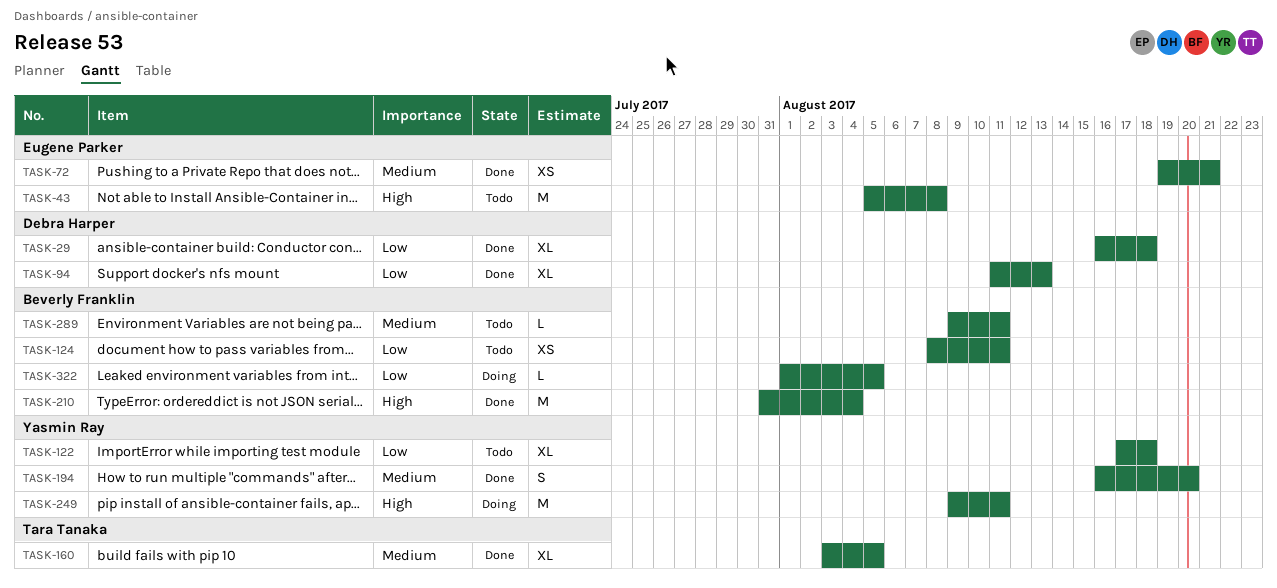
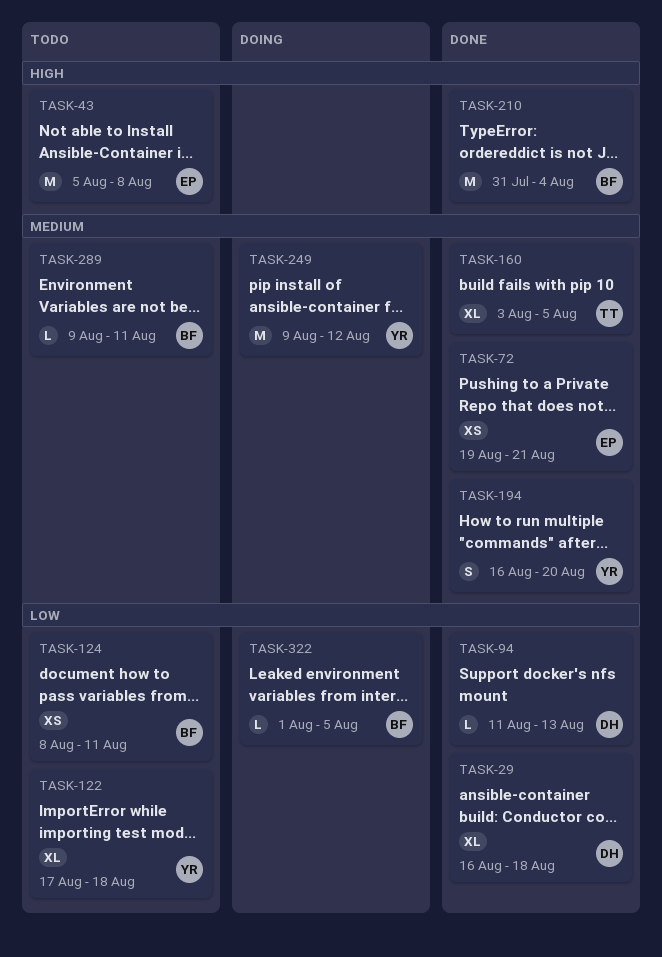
TASK-94, estimate: XL -> L
TASK-249, priority: High -> Medium
TASK-249, due: Aug 11 -> Aug 12

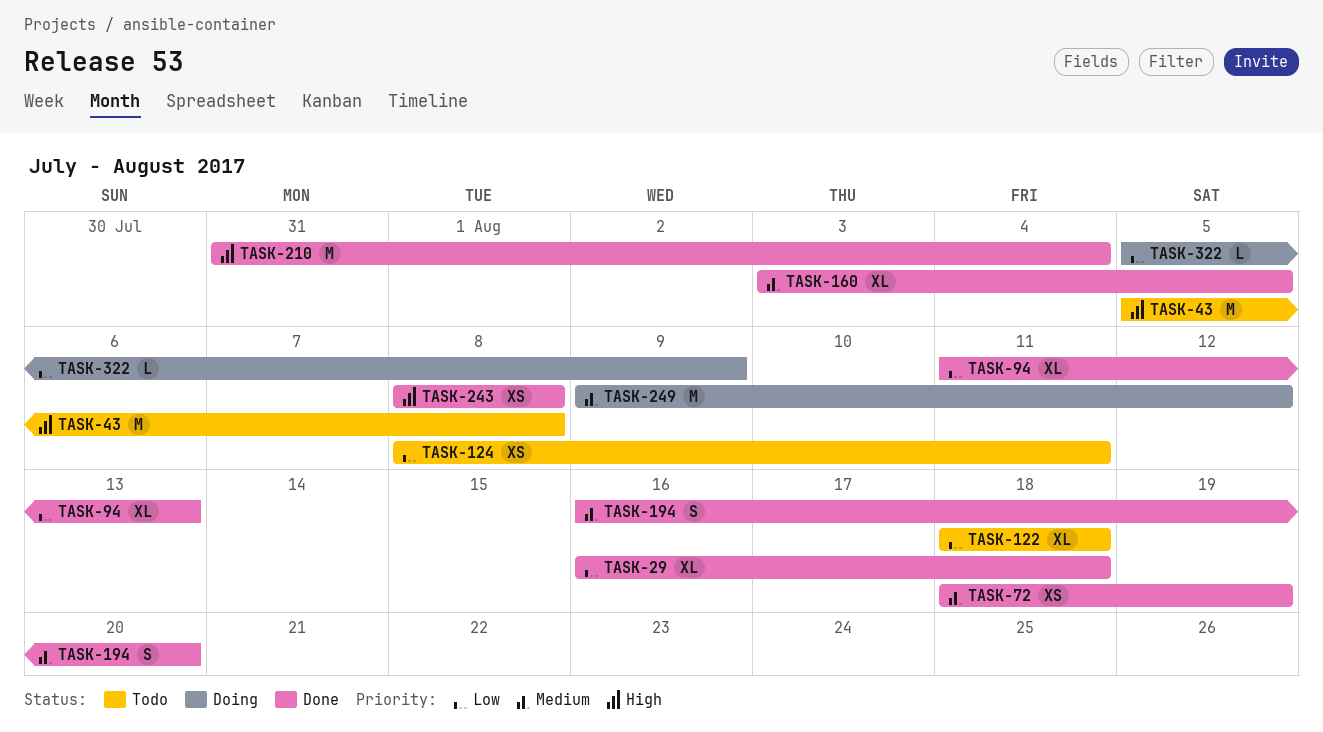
TASK-72, start: Aug 19 -> Aug 18
TASK-72, due: Aug 21 -> Aug 19
TASK-94, estimate: L -> XL
TASK-122, start: Aug 17 -> Aug 18
TASK-243: none -> present
TASK-289: present -> none
TASK-322, start: Aug 1 -> Aug 5
TASK-322, due: Aug 5 -> Aug 9

